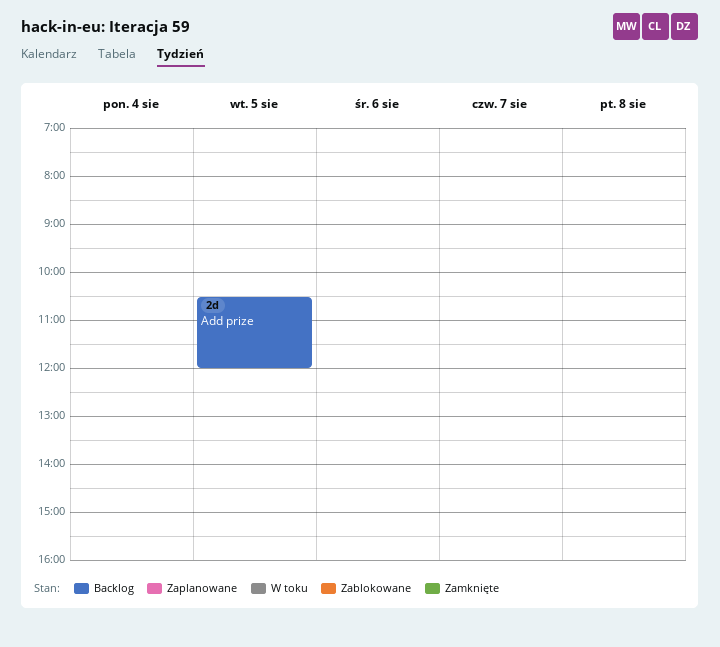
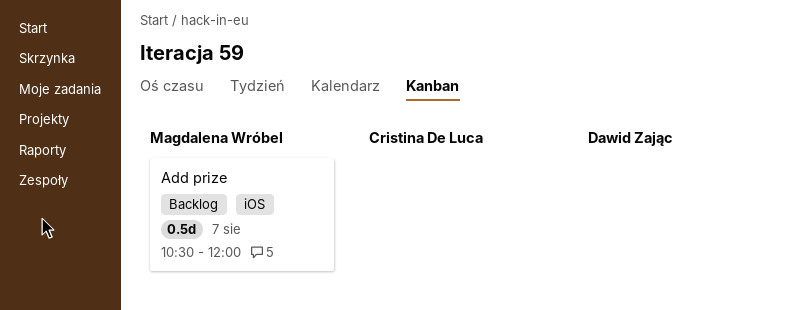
Add prize, estimate: 2d -> 0.5d
Add prize, day: Aug 5 -> Aug 7

